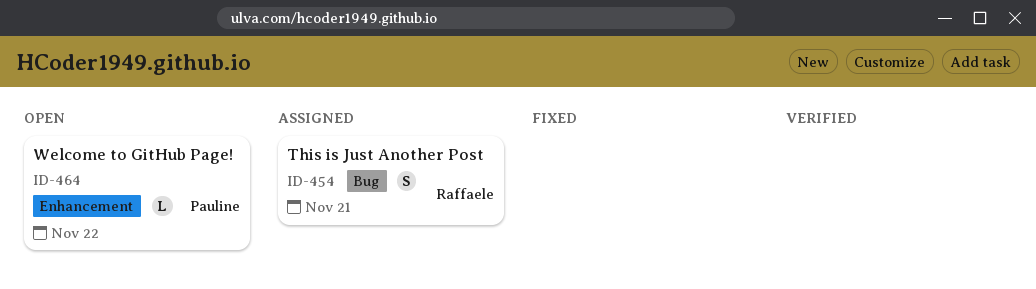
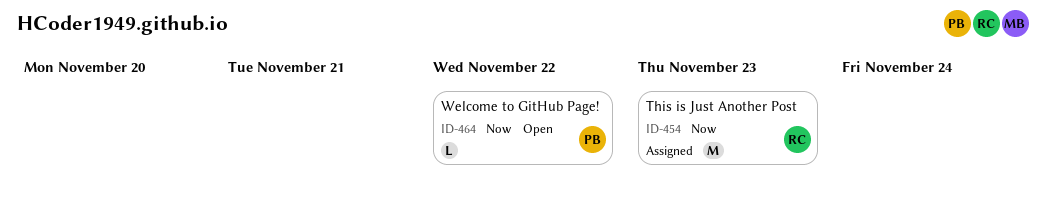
ID-454, estimate: S -> M
ID-454, due: Nov 21 -> Nov 23

